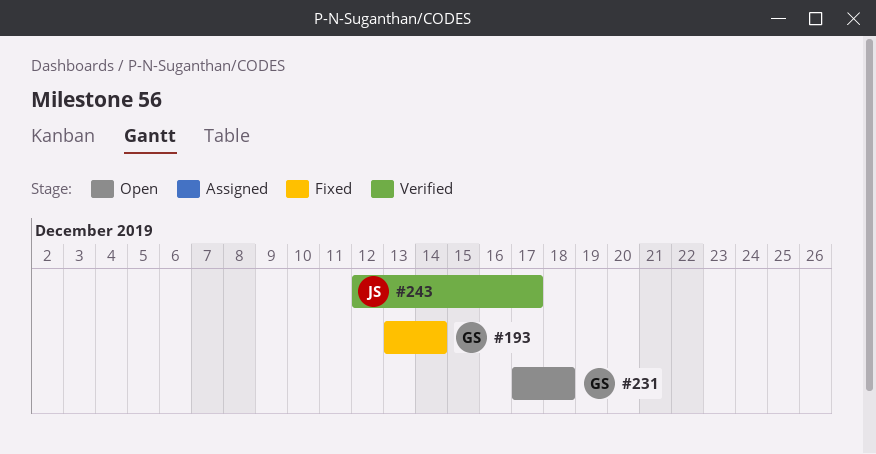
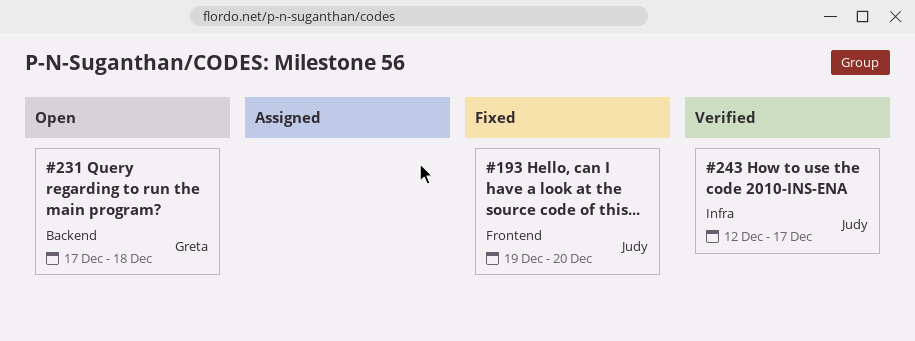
#193, owner: Greta -> Judy
#193, start: Dec 13 -> Dec 19
#193, due: Dec 14 -> Dec 20

